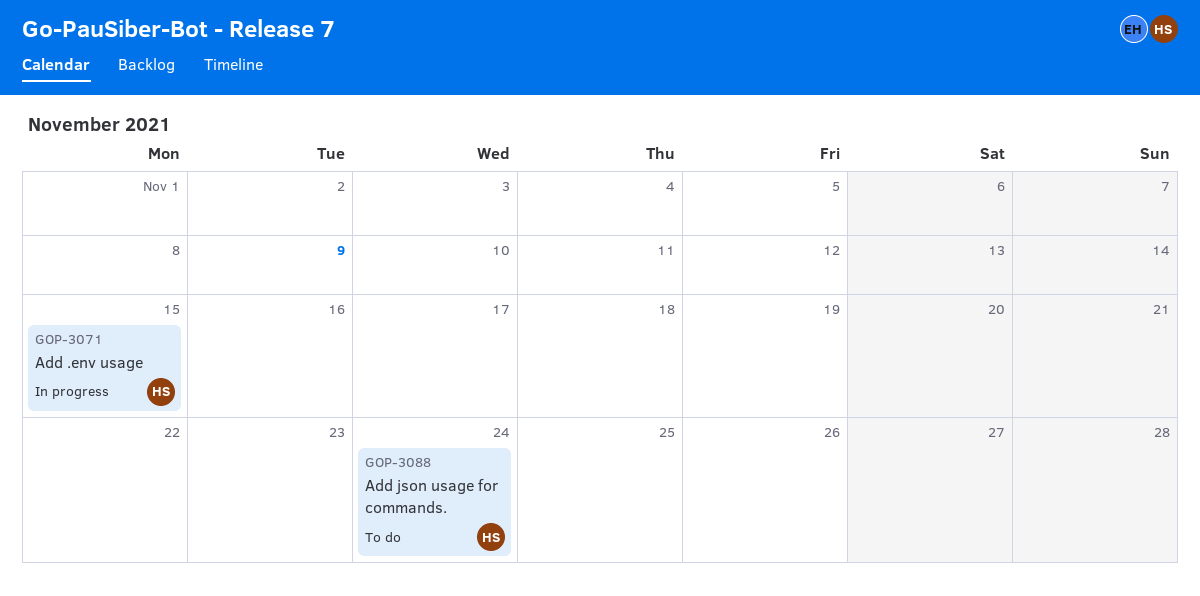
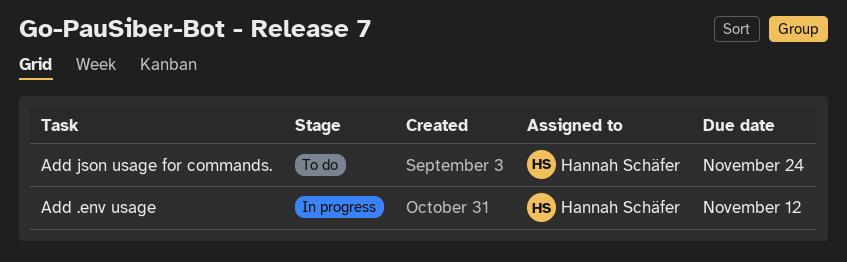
Add .env usage, due: Nov 15 -> Nov 12

